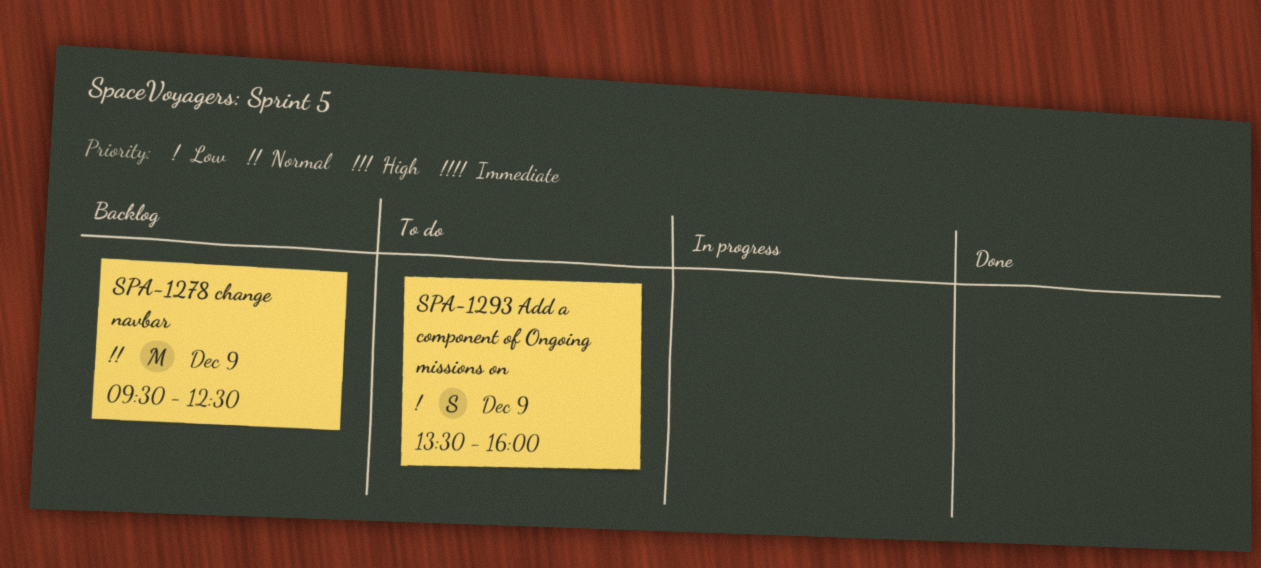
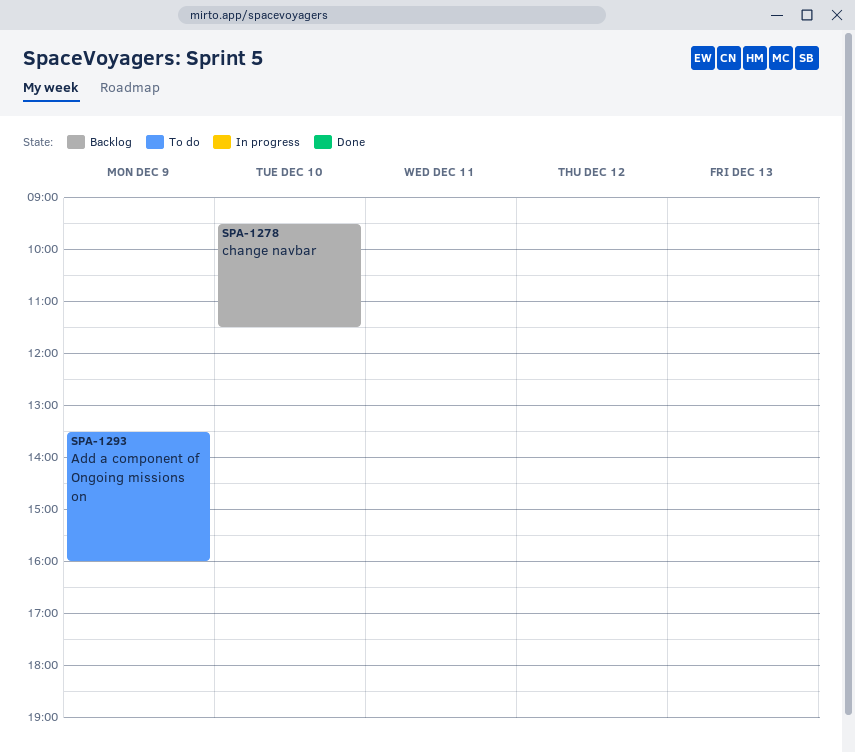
SPA-1278, day: Dec 9 -> Dec 10
SPA-1278, ends: 12:30 -> 11:30

